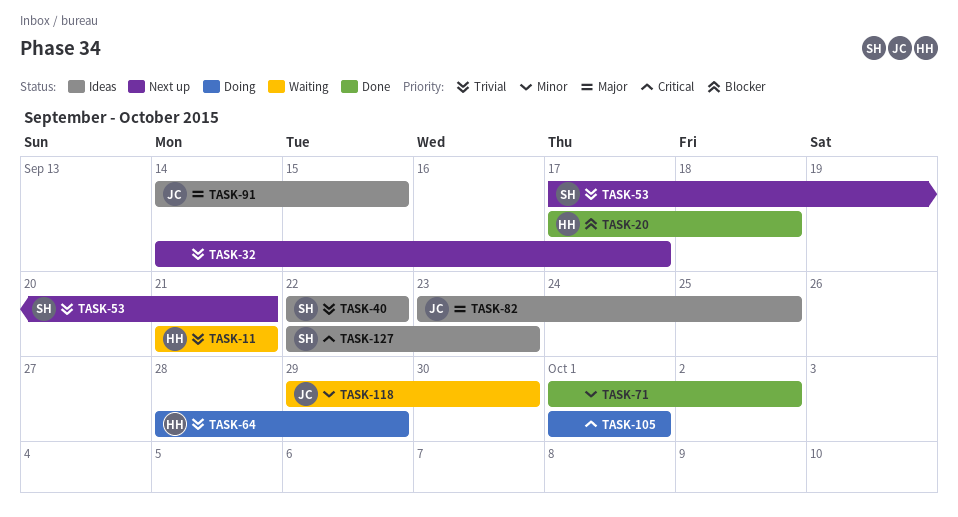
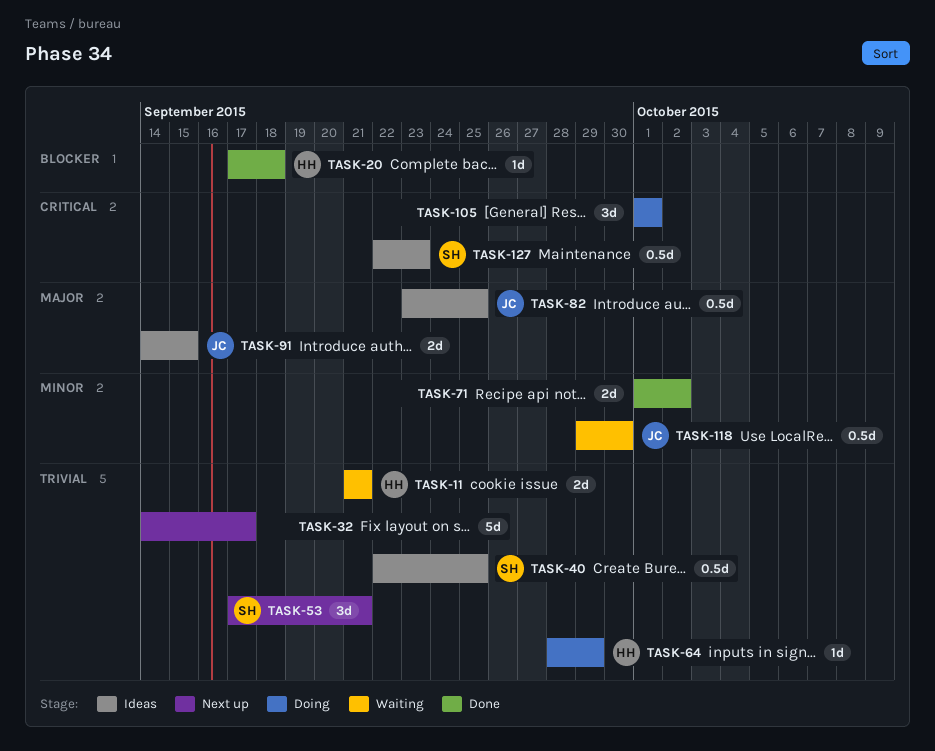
TASK-40, due: Sep 22 -> Sep 25

